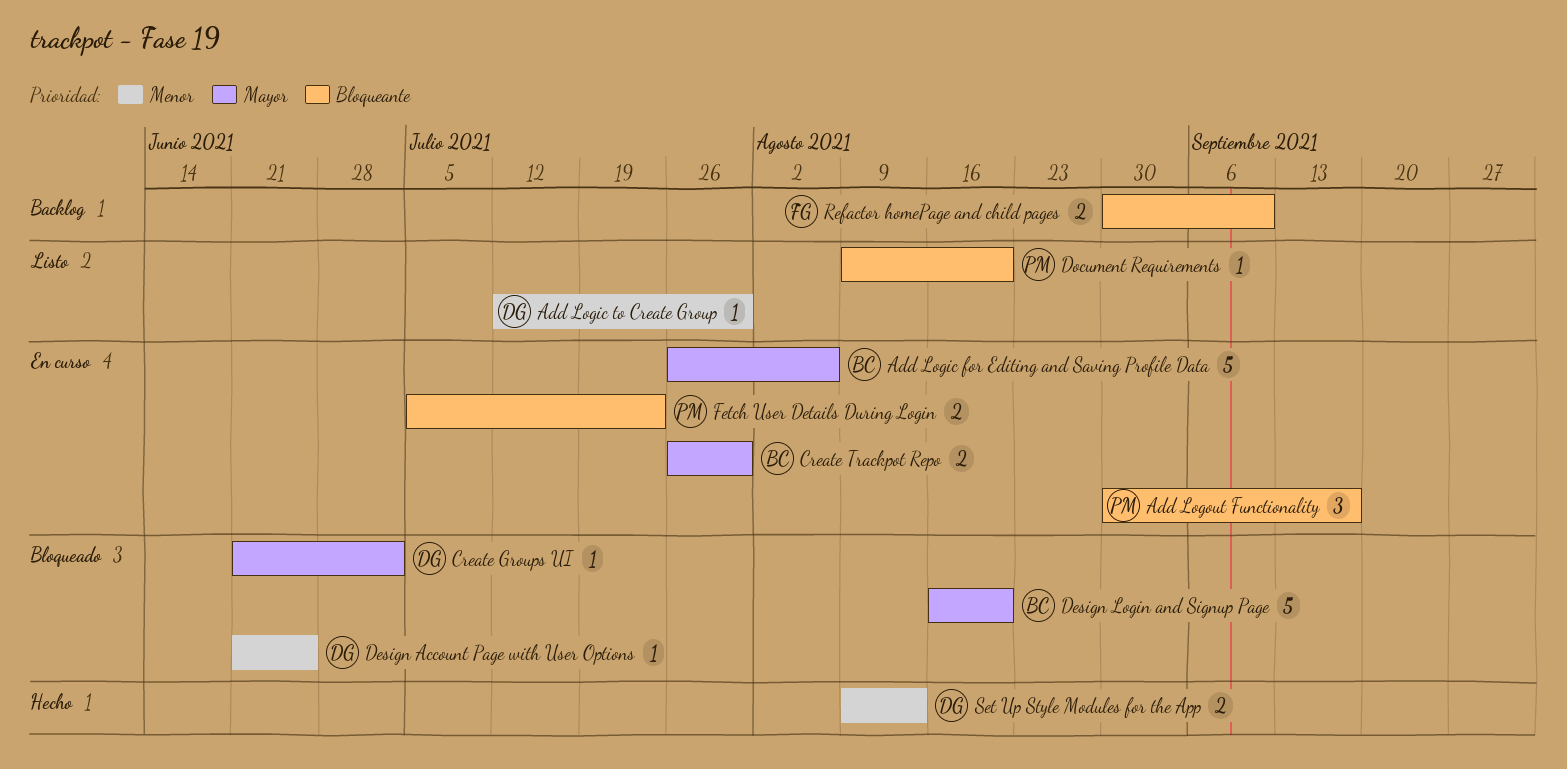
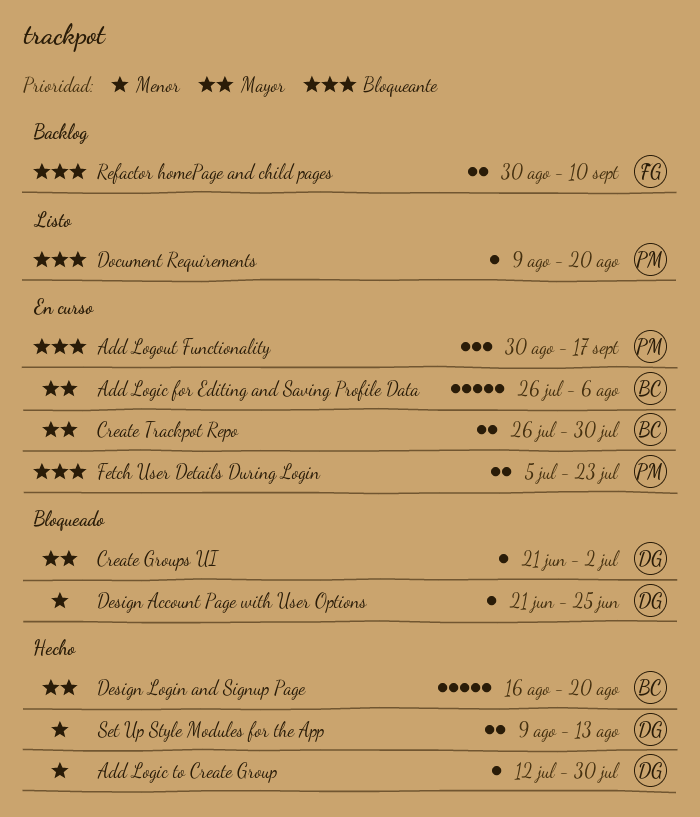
Add Logic to Create Group, status: Listo -> Hecho
Design Login and Signup Page, status: Bloqueado -> Hecho

